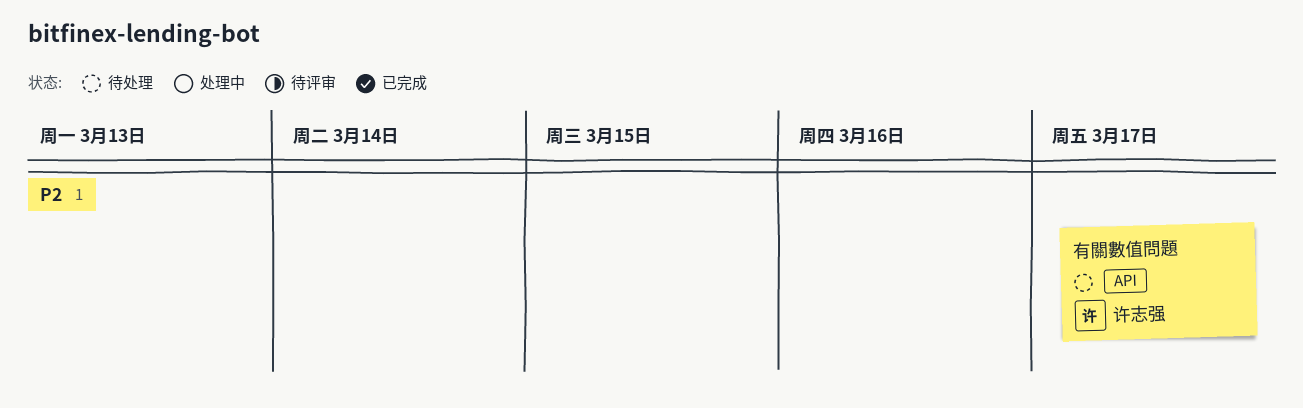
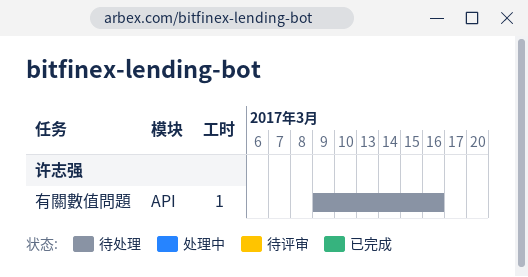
有關數值問題, due: Mar 17 -> Mar 16

